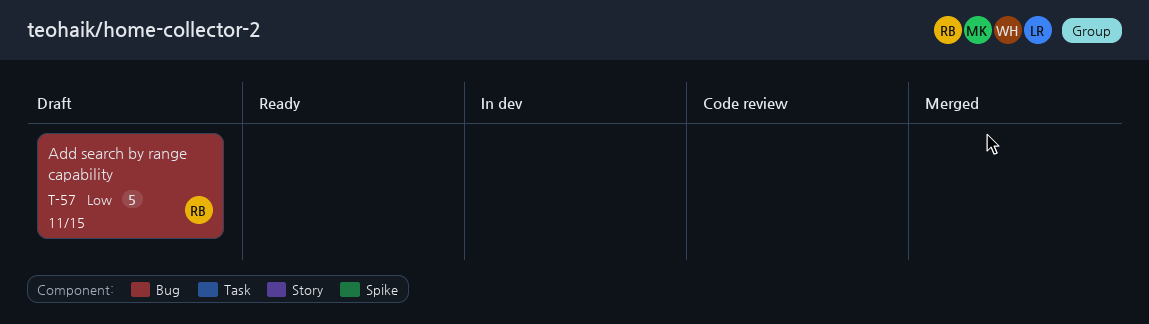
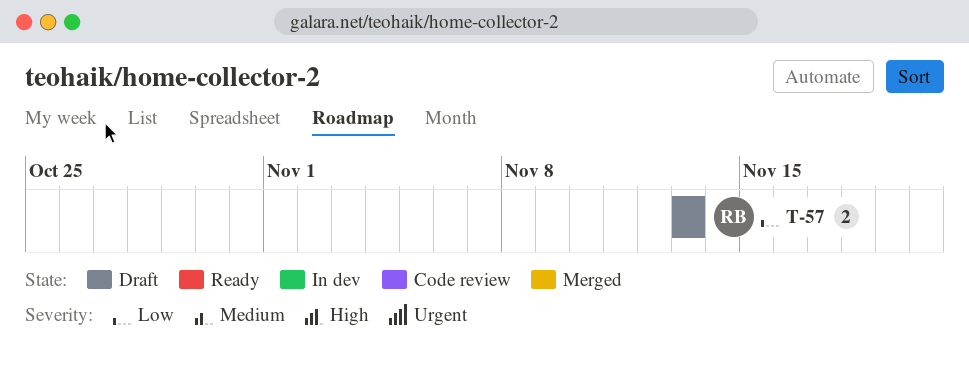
T-57, estimate: 5 -> 2
T-57, due: Nov 15 -> Nov 13

